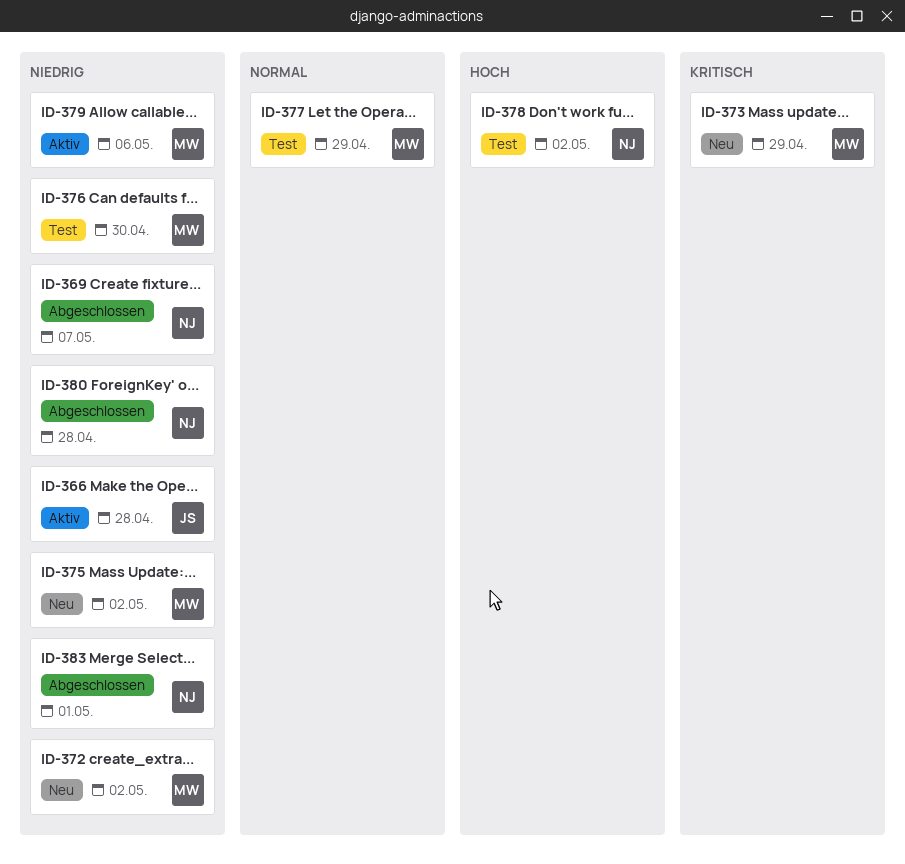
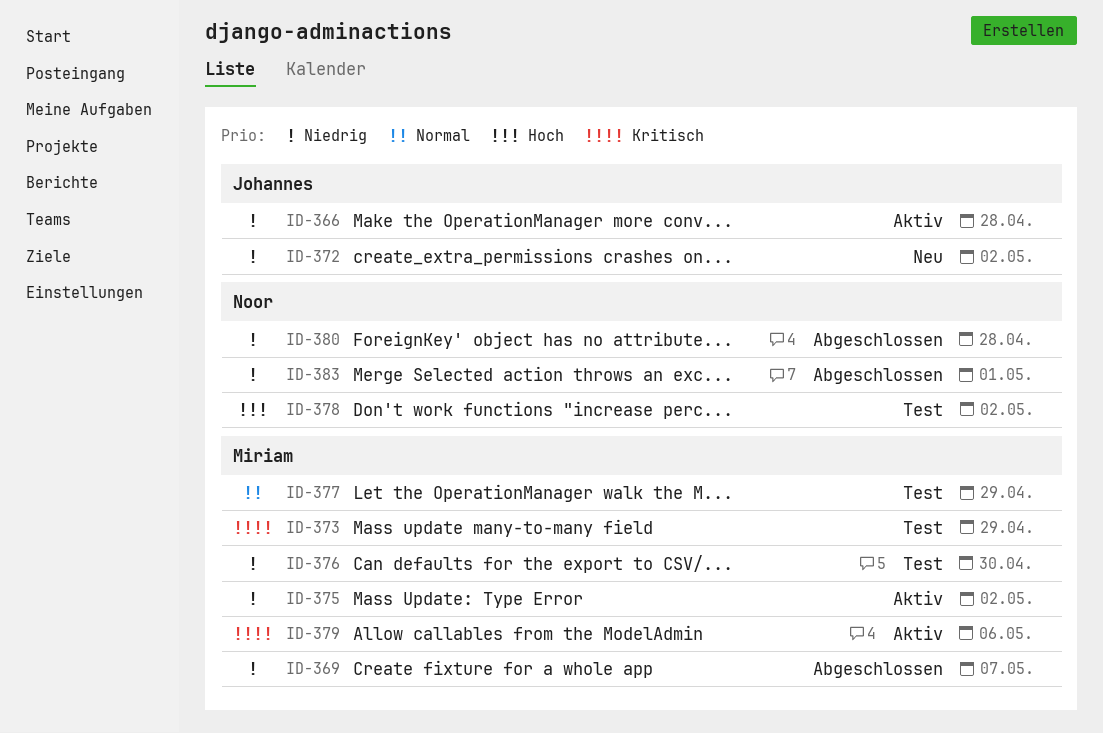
ID-369, owner: Noor -> Miriam
ID-372, owner: Miriam -> Johannes
ID-373, status: Neu -> Test
ID-375, status: Neu -> Aktiv
ID-379, priority: Niedrig -> Kritisch

